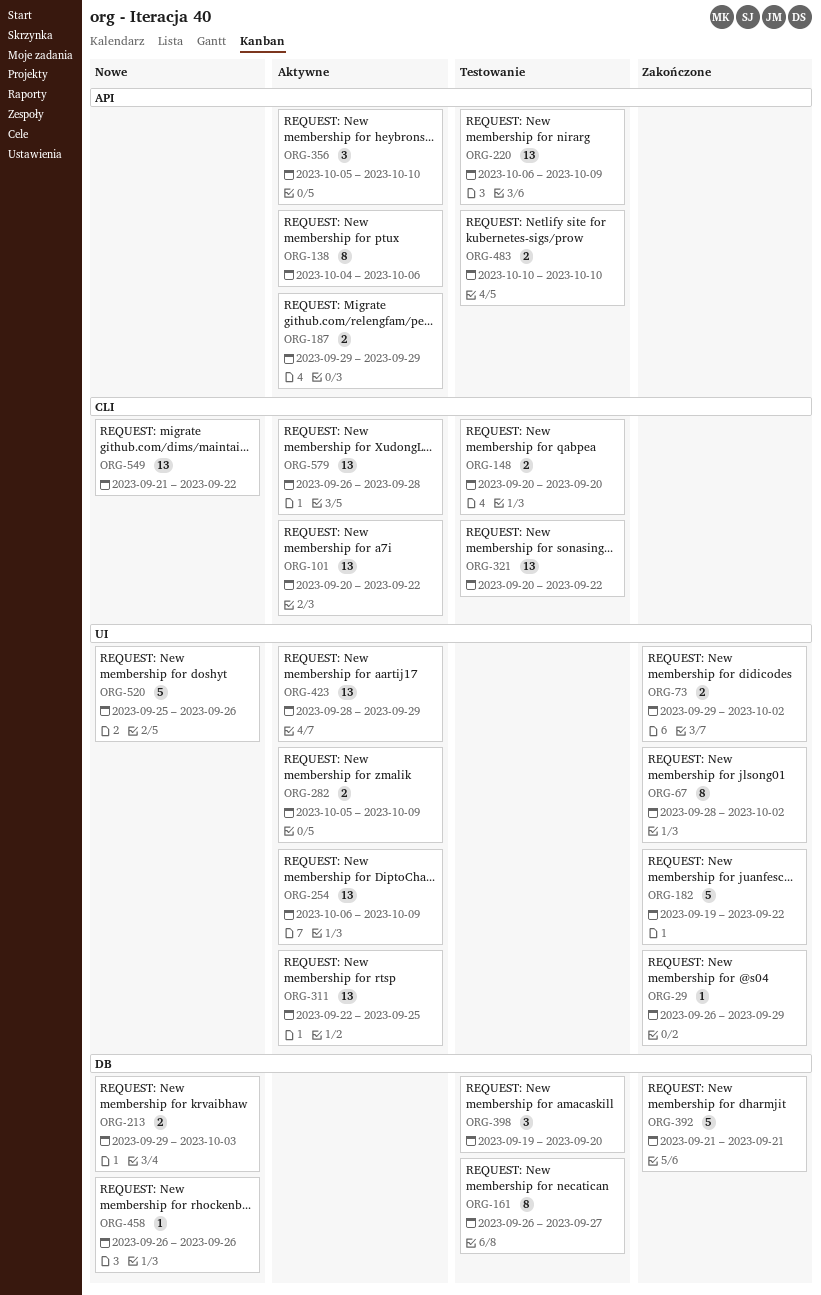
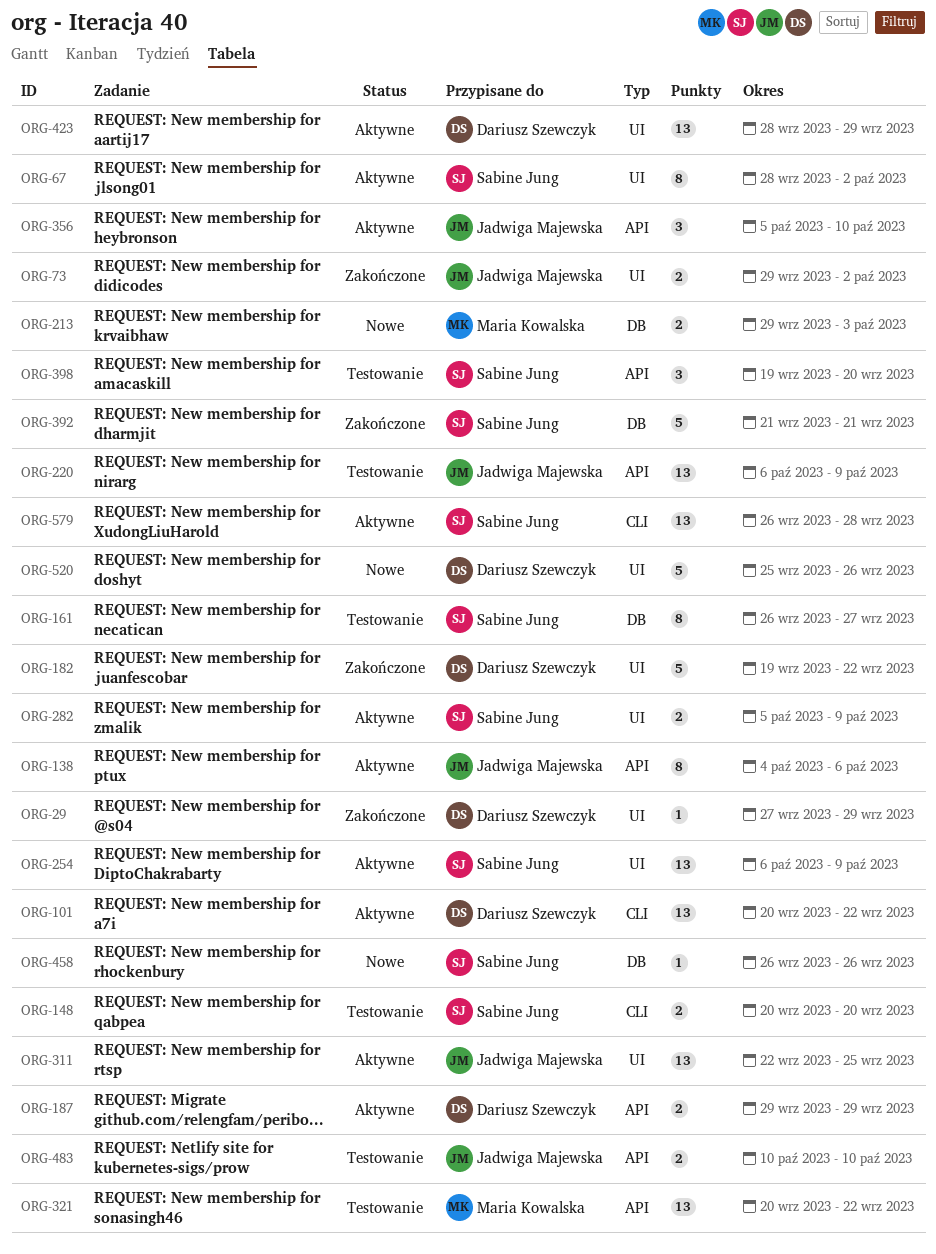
ORG-29, start: Sep 26 -> Sep 27
ORG-67, status: Zakończone -> Aktywne
ORG-321, label: CLI -> API
ORG-398, label: DB -> API
ORG-549: present -> none

